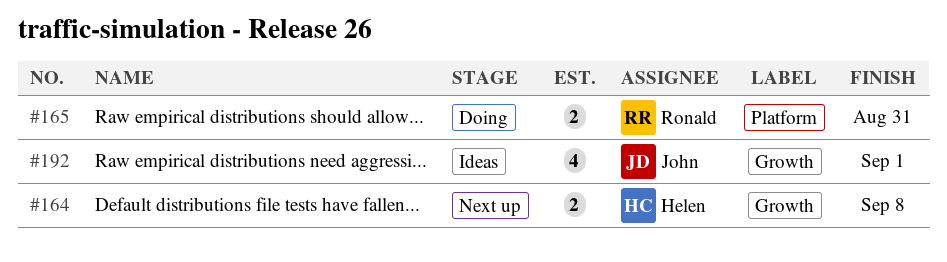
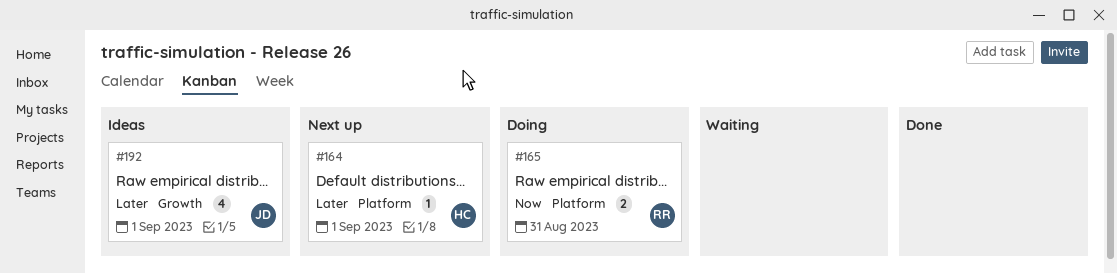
#164, label: Growth -> Platform
#164, estimate: 2 -> 1
#164, due: Sep 8 -> Sep 1

